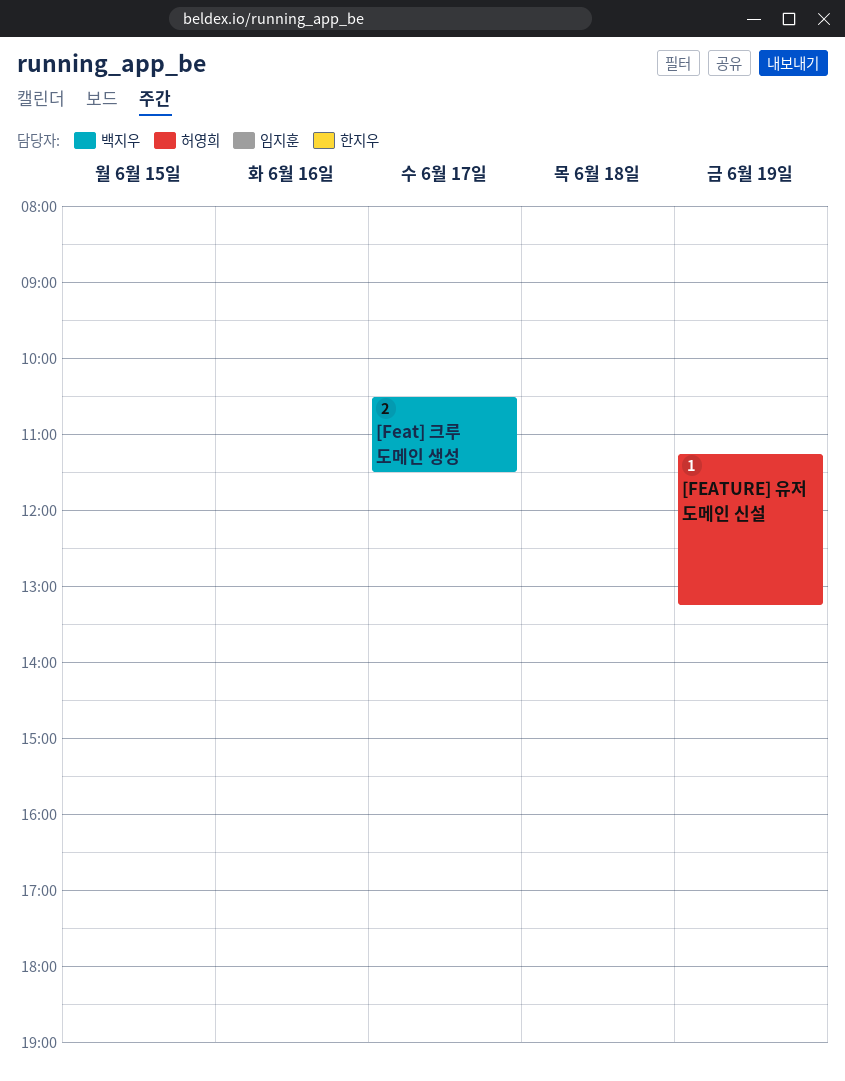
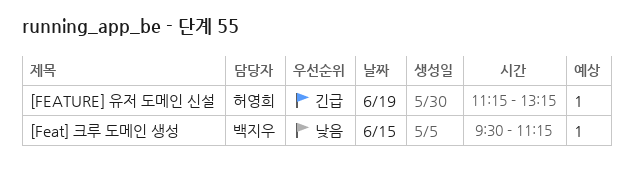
[Feat] 크루 도메인 생성, estimate: 2 -> 1
[Feat] 크루 도메인 생성, day: Jun 17 -> Jun 15
[Feat] 크루 도메인 생성, begins: 10:30 -> 09:30
[Feat] 크루 도메인 생성, ends: 11:30 -> 11:15

